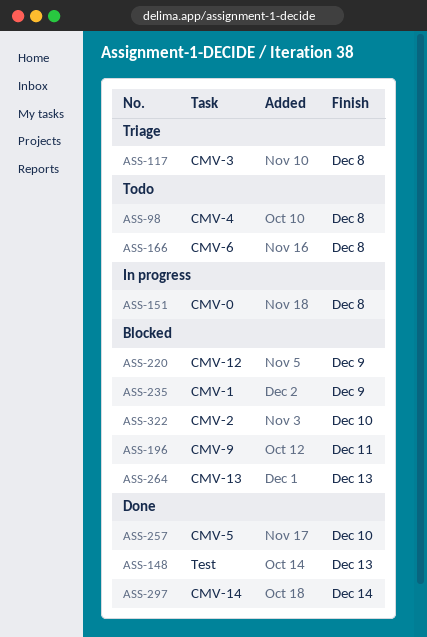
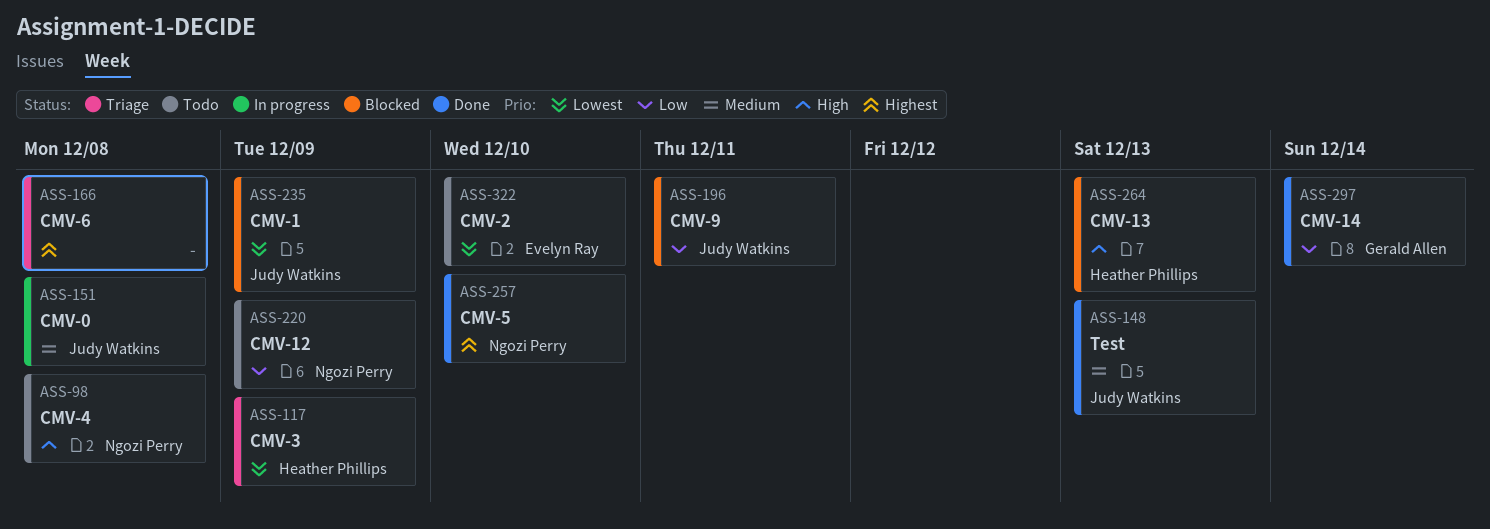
ASS-117, due: Dec 8 -> Dec 9
ASS-166, status: Todo -> Triage
ASS-220, status: Blocked -> Todo
ASS-322, status: Blocked -> Todo

